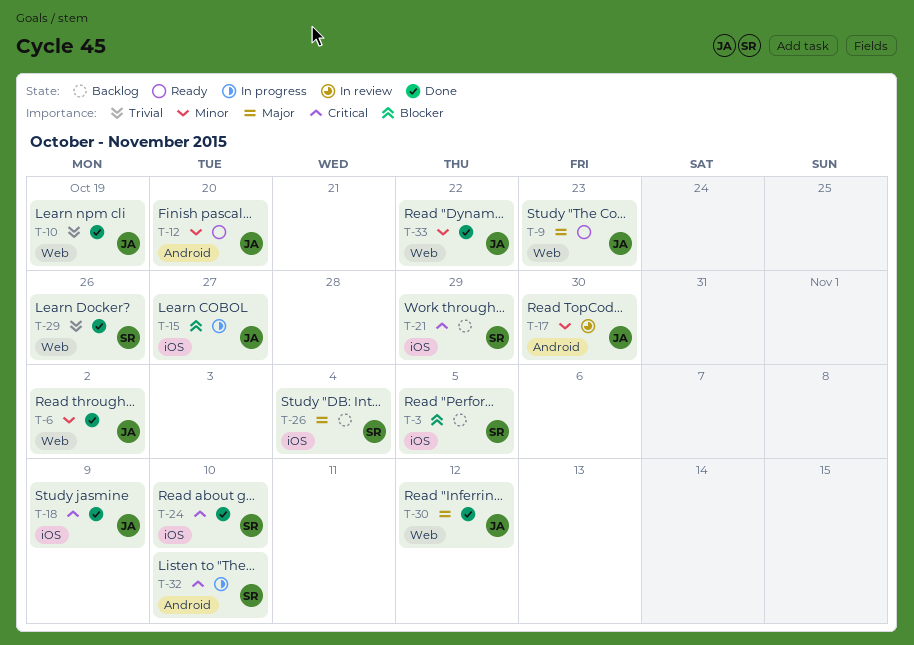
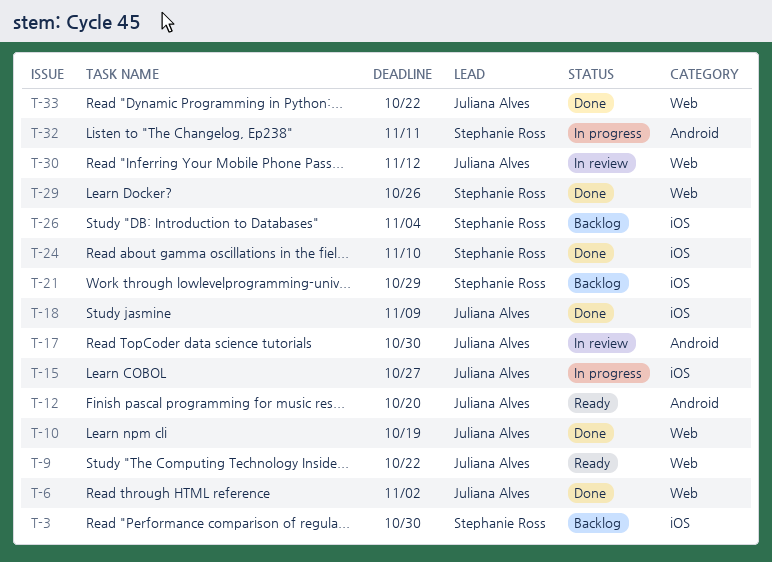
T-3, due: Nov 5 -> Oct 30
T-9, due: Oct 23 -> Oct 22
T-30, status: Done -> In review
T-32, due: Nov 10 -> Nov 11

